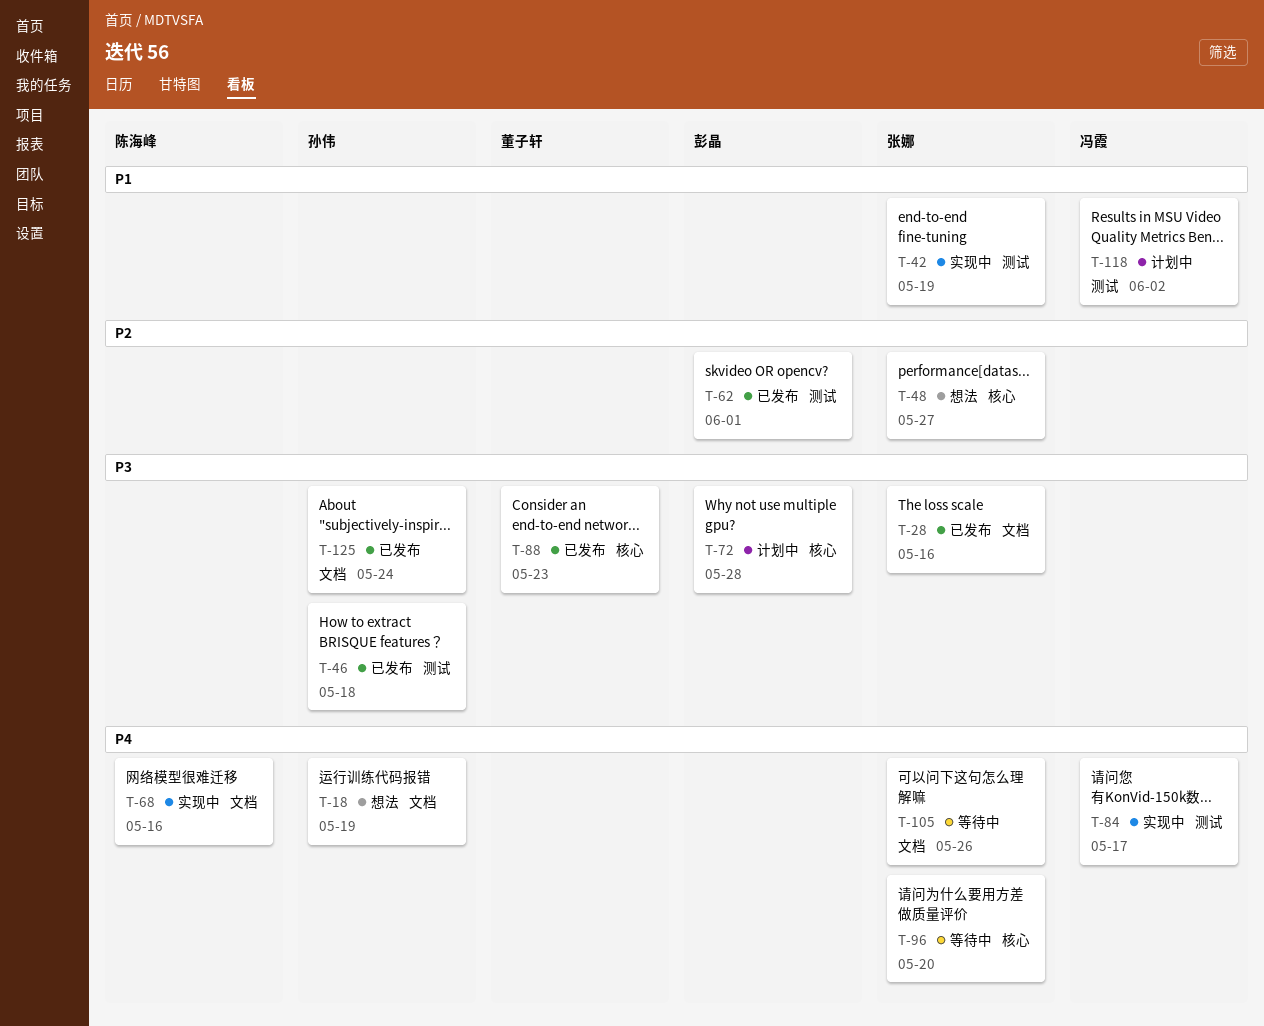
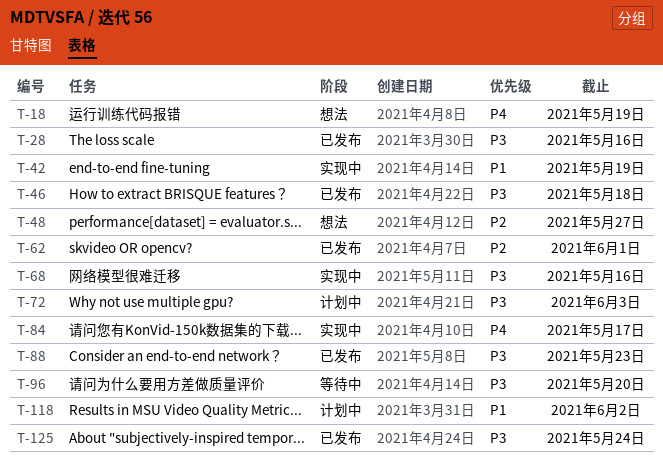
T-68, priority: P4 -> P3
T-72, due: May 28 -> Jun 3
T-96, priority: P4 -> P3
T-105: present -> none

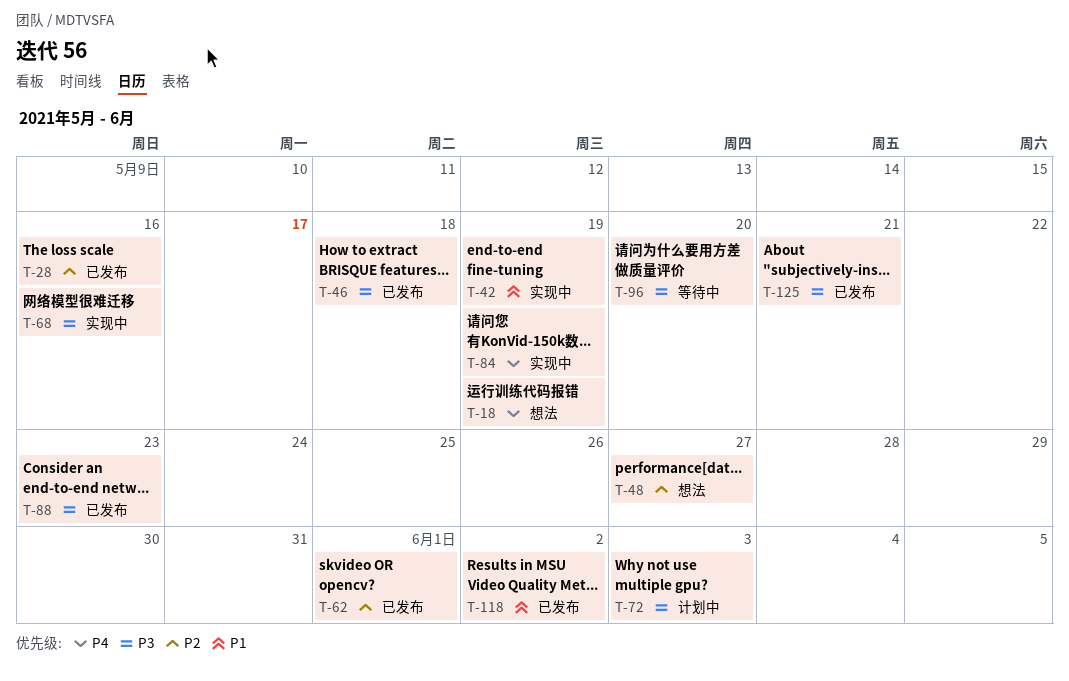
T-28, priority: P3 -> P2
T-84, due: May 17 -> May 19
T-118, status: 计划中 -> 已发布
T-125, due: May 24 -> May 21

